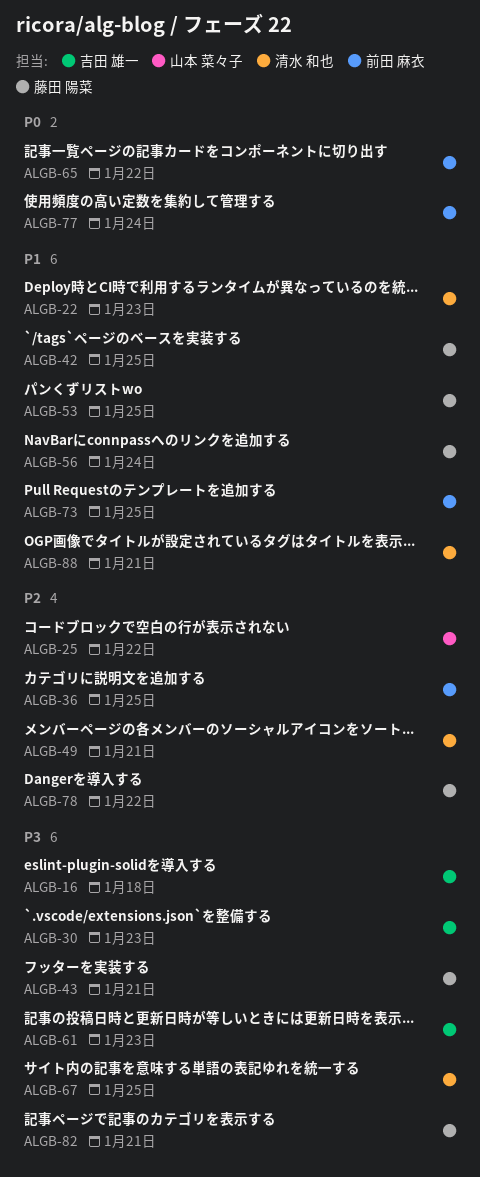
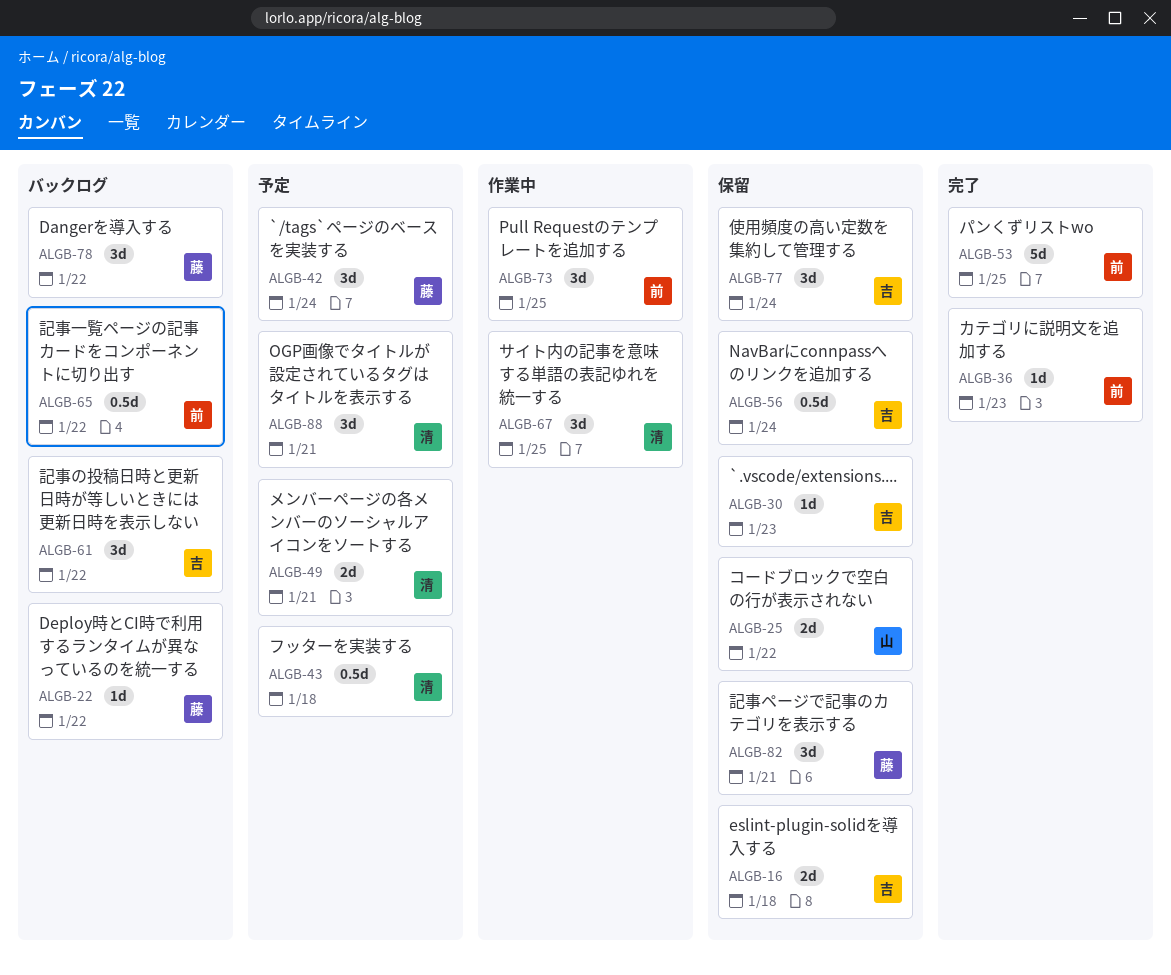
ALGB-22, owner: 清水 和也 -> 藤田 陽菜
ALGB-22, due: Jan 23 -> Jan 22
ALGB-36, due: Jan 25 -> Jan 23
ALGB-42, due: Jan 25 -> Jan 24
ALGB-43, owner: 藤田 陽菜 -> 清水 和也
ALGB-43, due: Jan 21 -> Jan 18
ALGB-53, owner: 藤田 陽菜 -> 前田 麻衣
ALGB-56, owner: 藤田 陽菜 -> 吉田 雄一
ALGB-61, due: Jan 23 -> Jan 22
ALGB-77, owner: 前田 麻衣 -> 吉田 雄一

